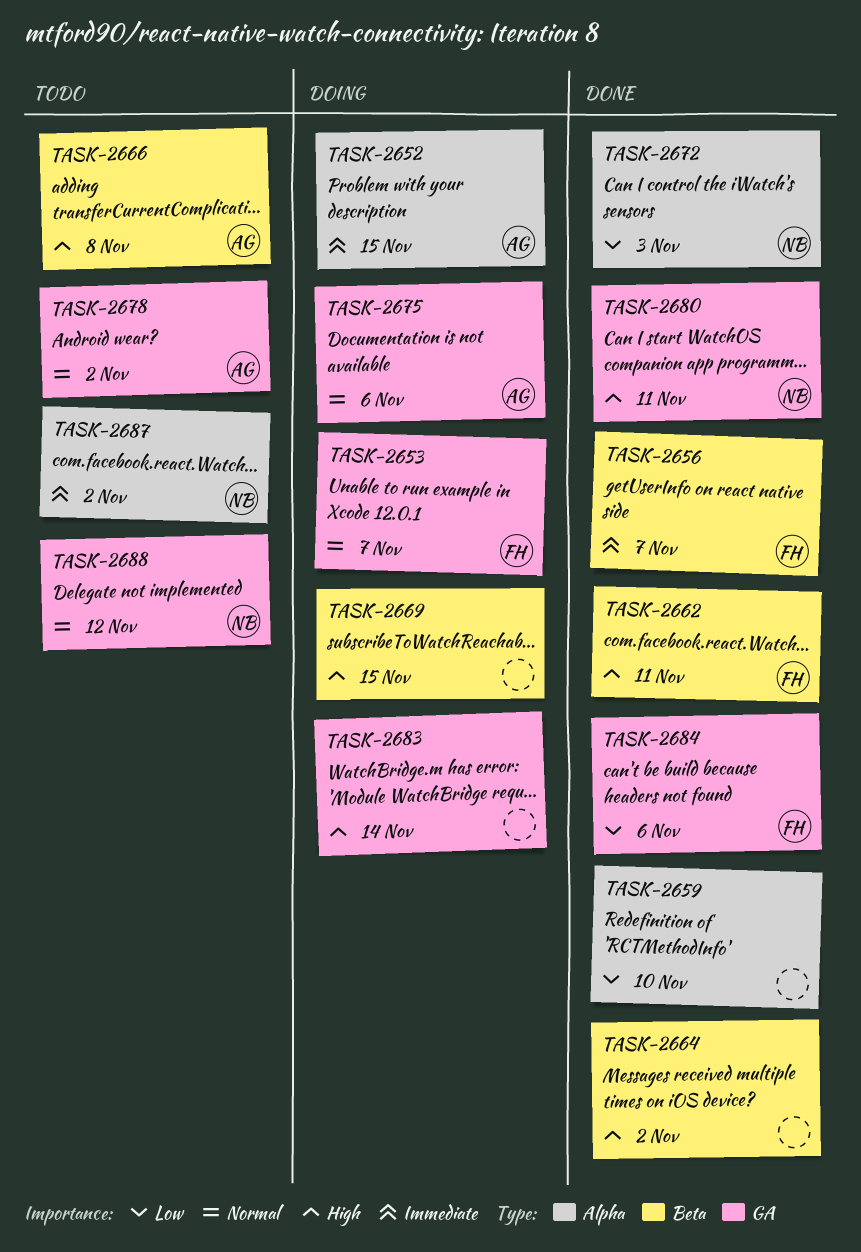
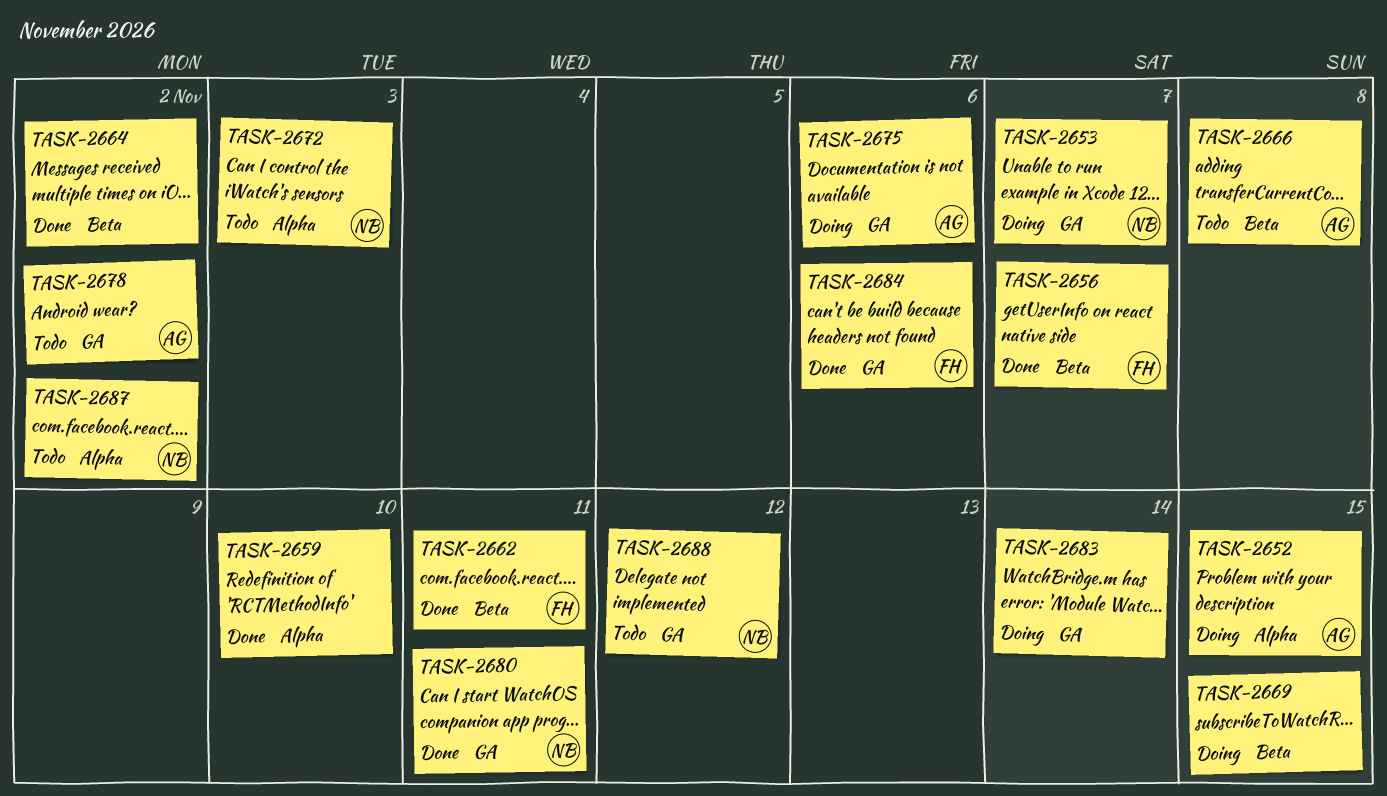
TASK-2653, owner: FH -> NB
TASK-2672, status: Done -> Todo

